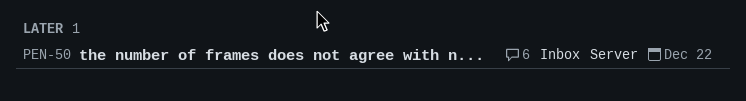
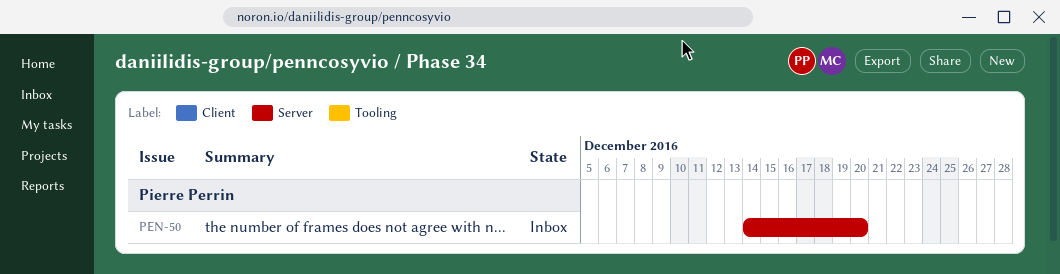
PEN-50, due: Dec 22 -> Dec 20

